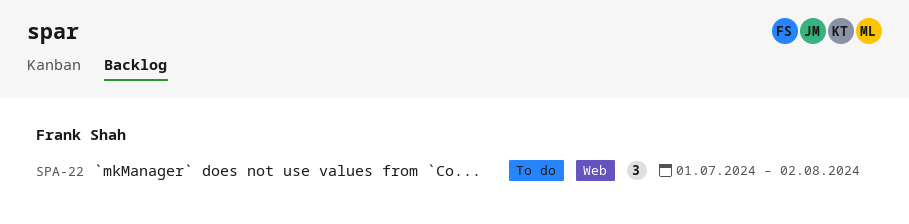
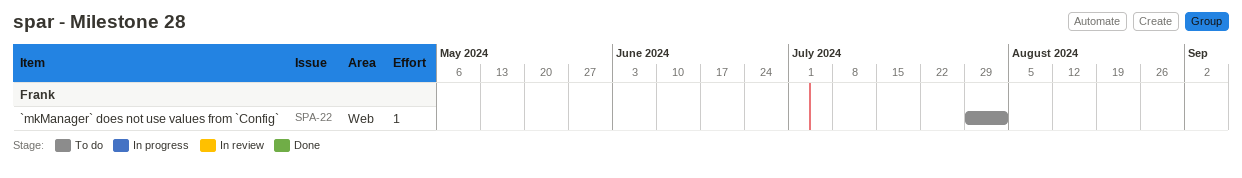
SPA-22, estimate: 3 -> 1
SPA-22, start: Jul 1 -> Jul 29

